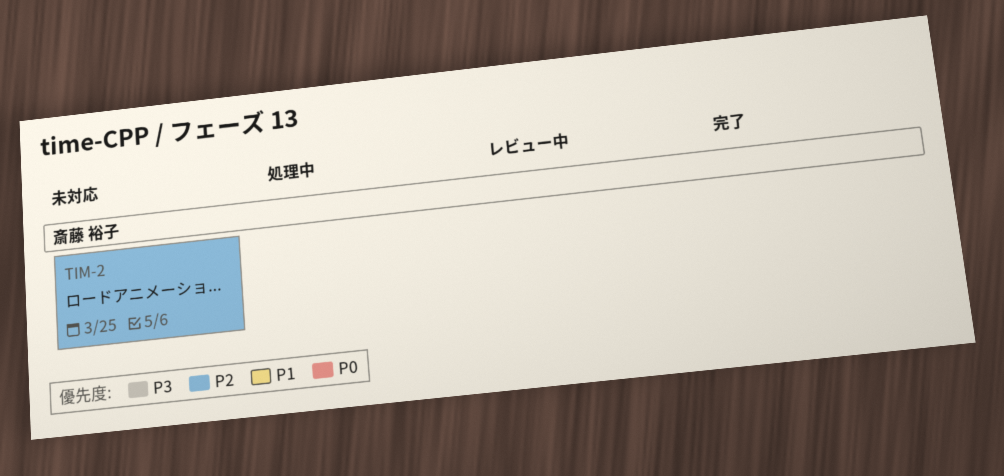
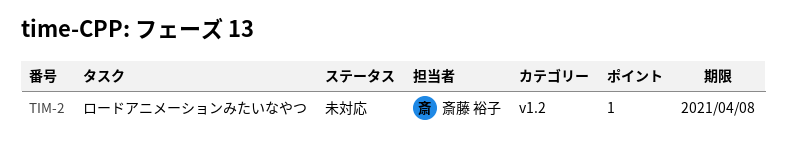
TIM-2, due: Mar 25 -> Apr 8

